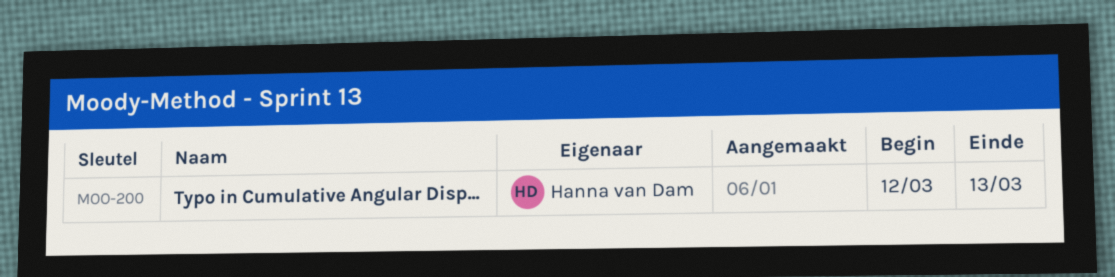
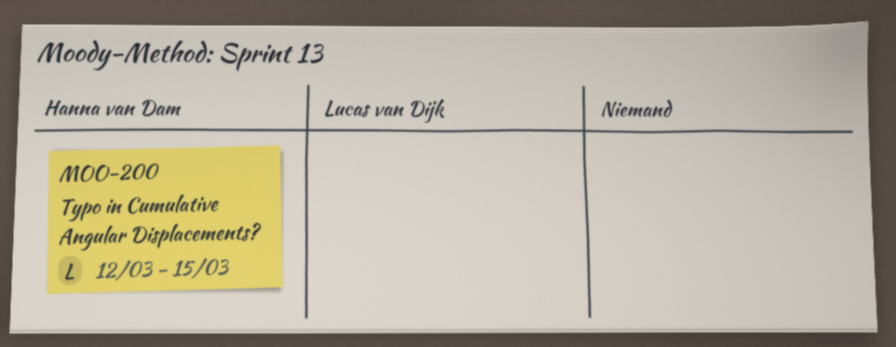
MOO-200, due: Mar 13 -> Mar 15

